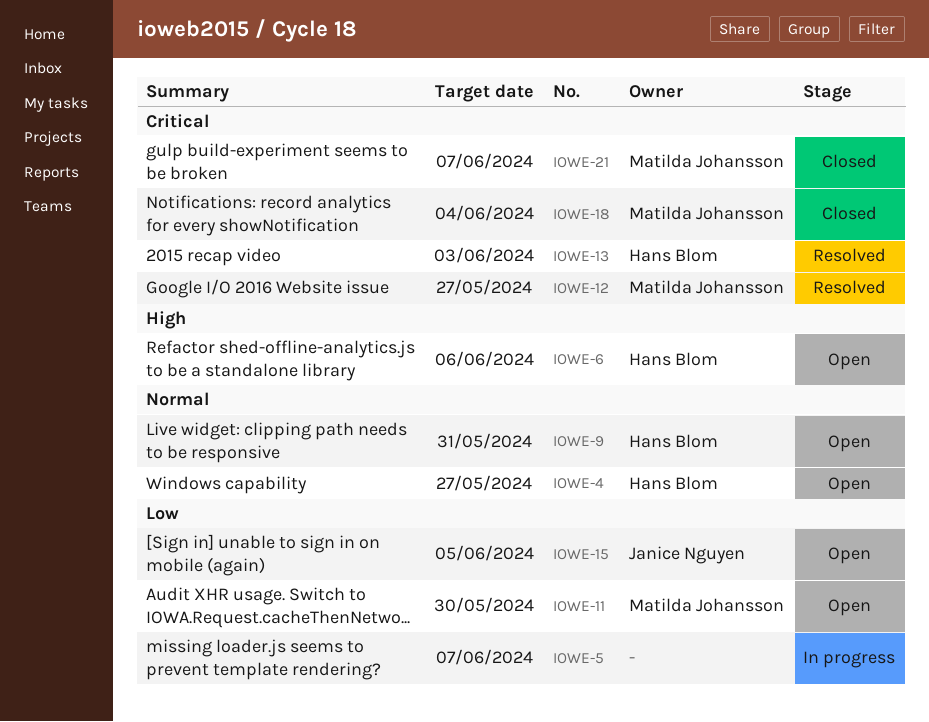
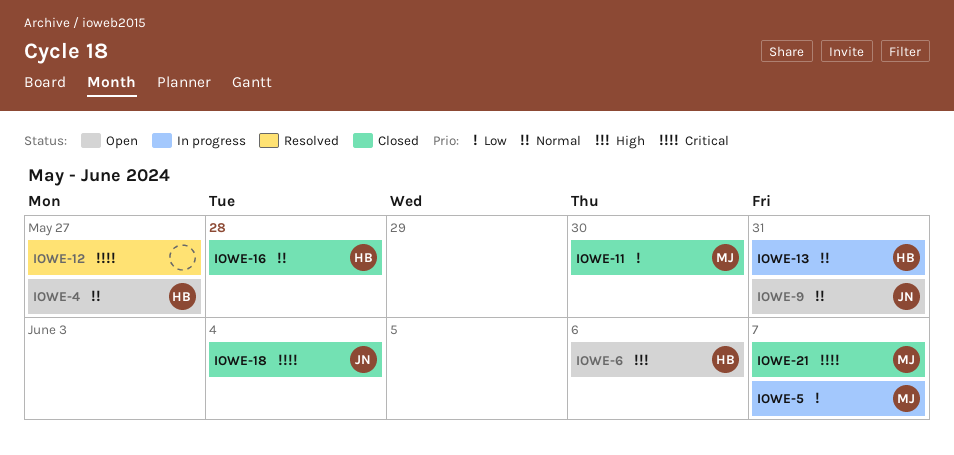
IOWE-5, owner: none -> Matilda Johansson
IOWE-9, owner: Hans Blom -> Janice Nguyen
IOWE-11, status: Open -> Closed
IOWE-12, owner: Matilda Johansson -> none
IOWE-13, status: Resolved -> In progress
IOWE-13, priority: Critical -> Normal
IOWE-13, due: Jun 3 -> May 31
IOWE-15: present -> none
IOWE-16: none -> present
IOWE-18, owner: Matilda Johansson -> Janice Nguyen

